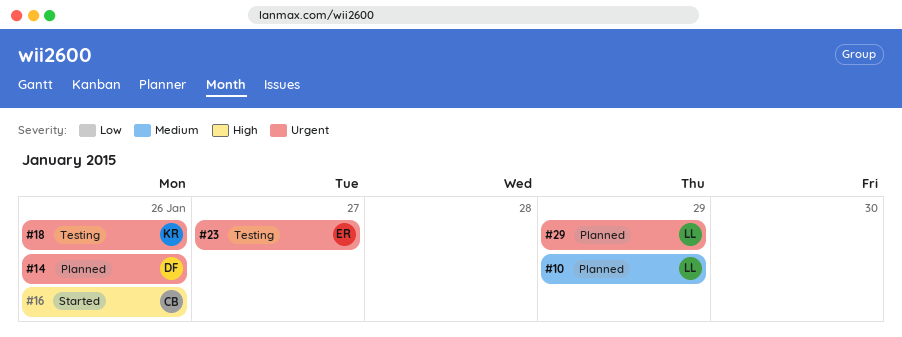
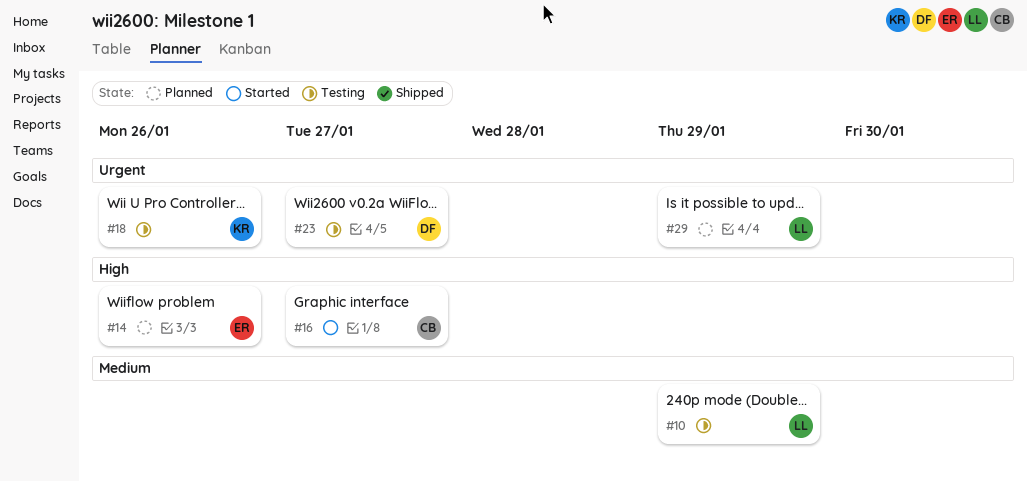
#10, status: Planned -> Testing
#14, owner: DF -> ER
#14, priority: Urgent -> High
#16, due: Jan 26 -> Jan 27
#23, owner: ER -> DF

